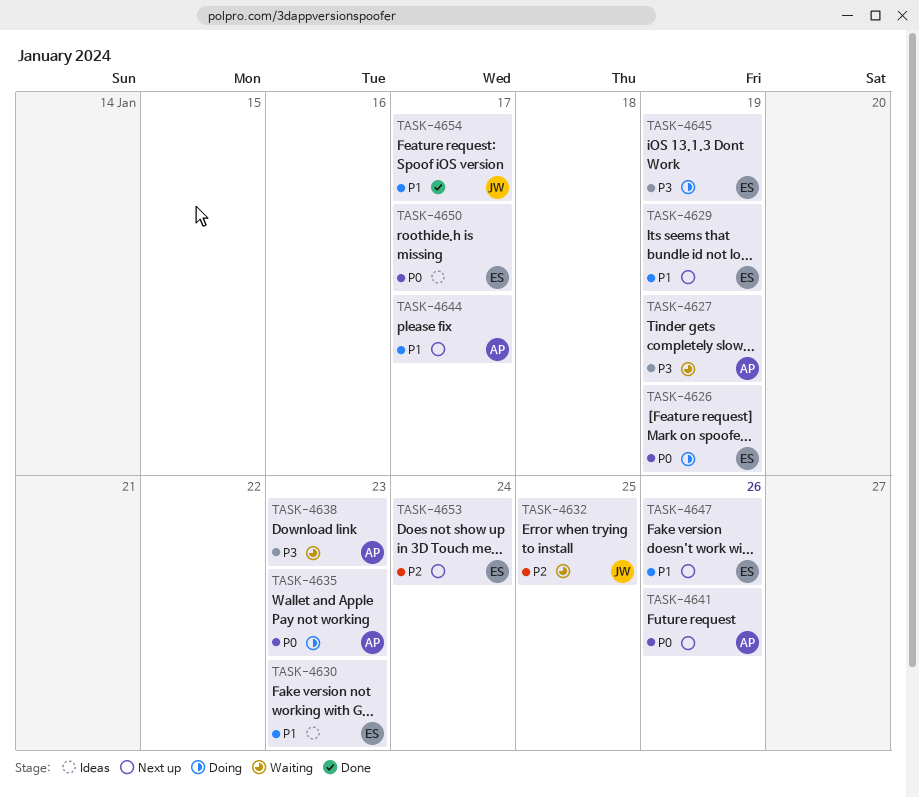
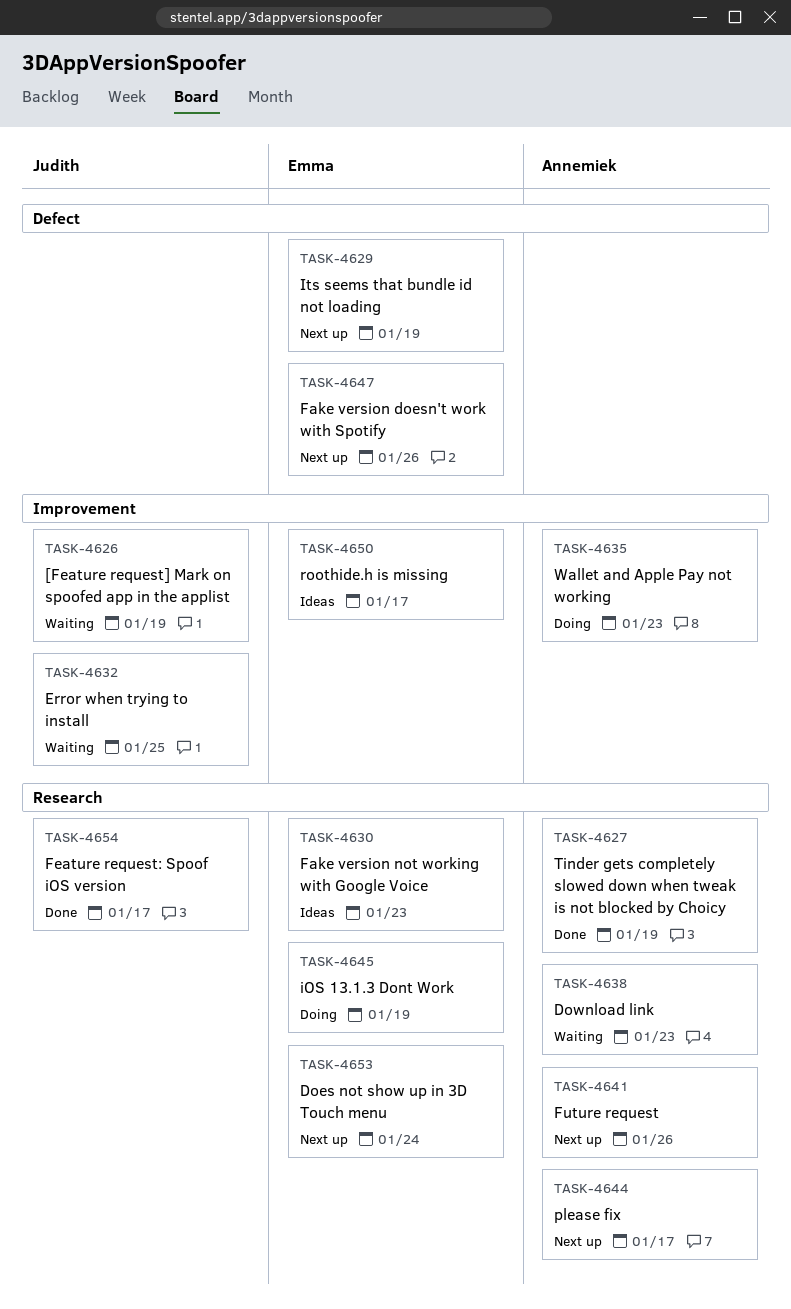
TASK-4626, status: Doing -> Waiting
TASK-4626, owner: Emma -> Judith
TASK-4627, status: Waiting -> Done

